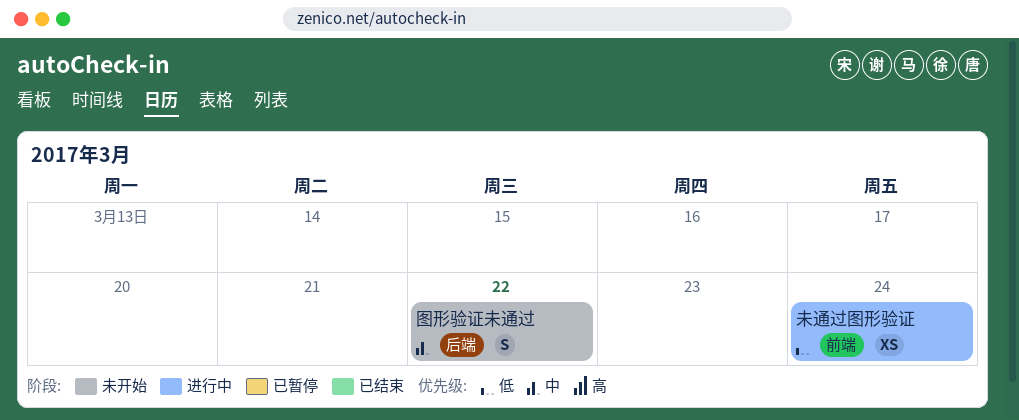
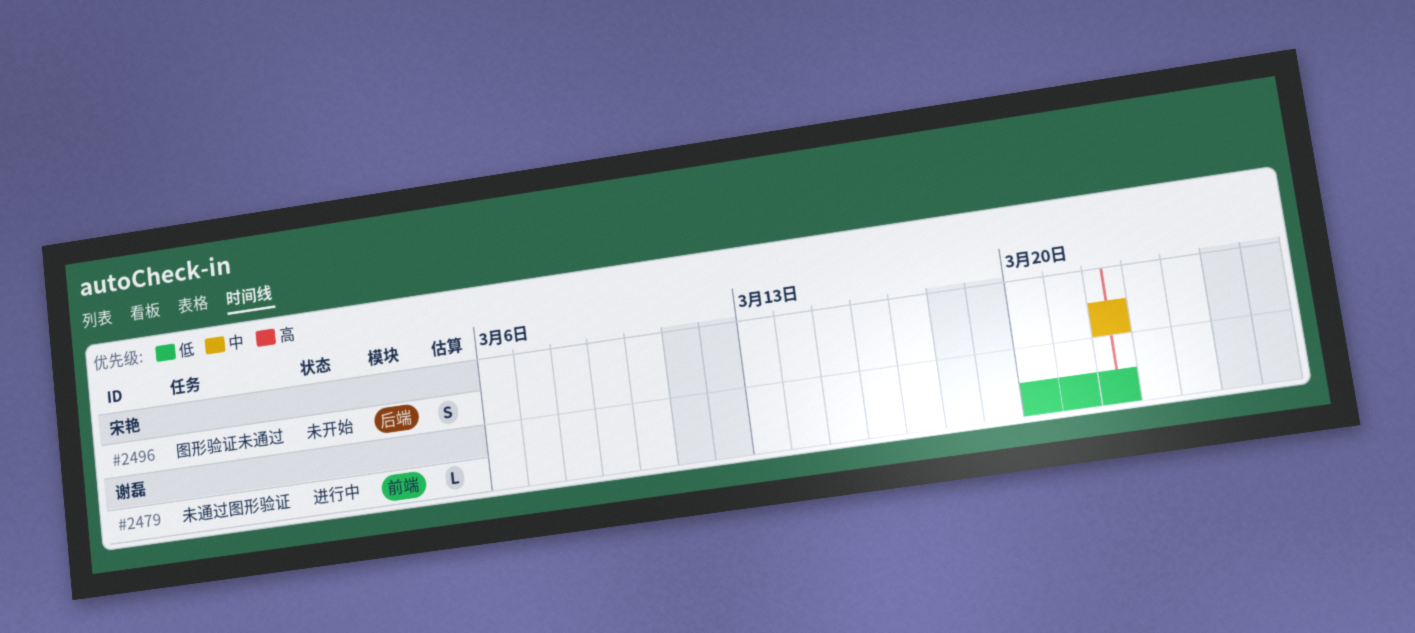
未通过图形验证, estimate: XS -> L
未通过图形验证, due: Mar 24 -> Mar 22

